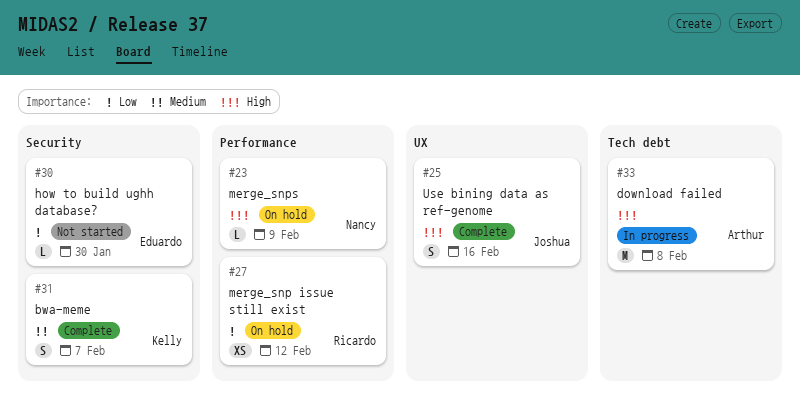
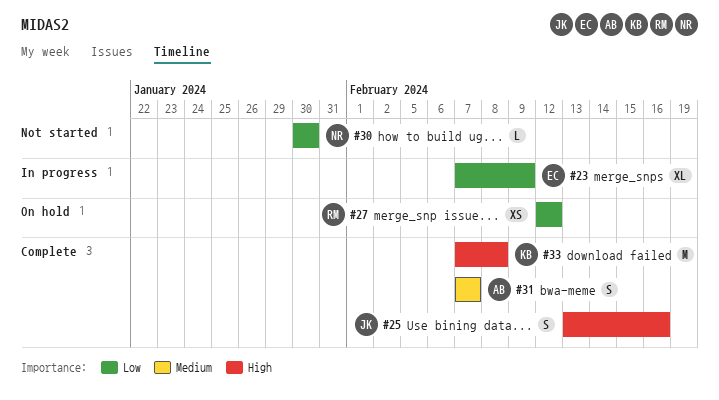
#23, status: On hold -> In progress
#23, owner: Nancy -> Eduardo
#23, priority: High -> Low
#23, estimate: L -> XL
#30, owner: Eduardo -> Nancy
#31, owner: Kelly -> Arthur
#33, status: In progress -> Complete
#33, owner: Arthur -> Kelly

